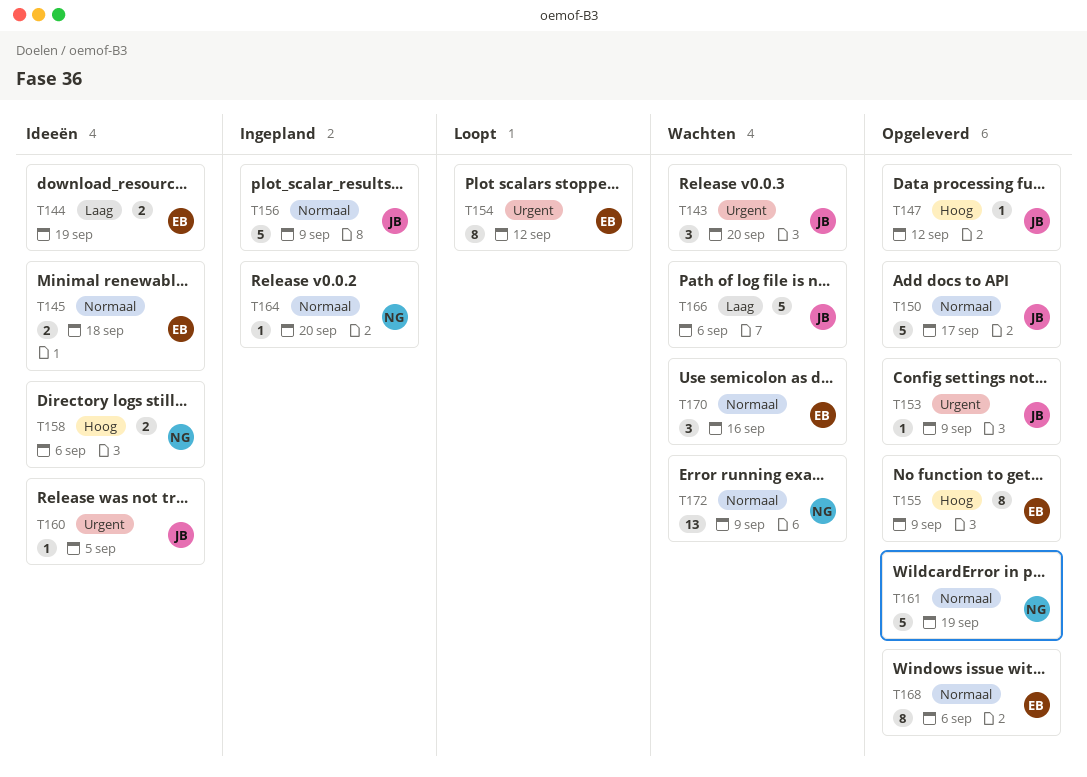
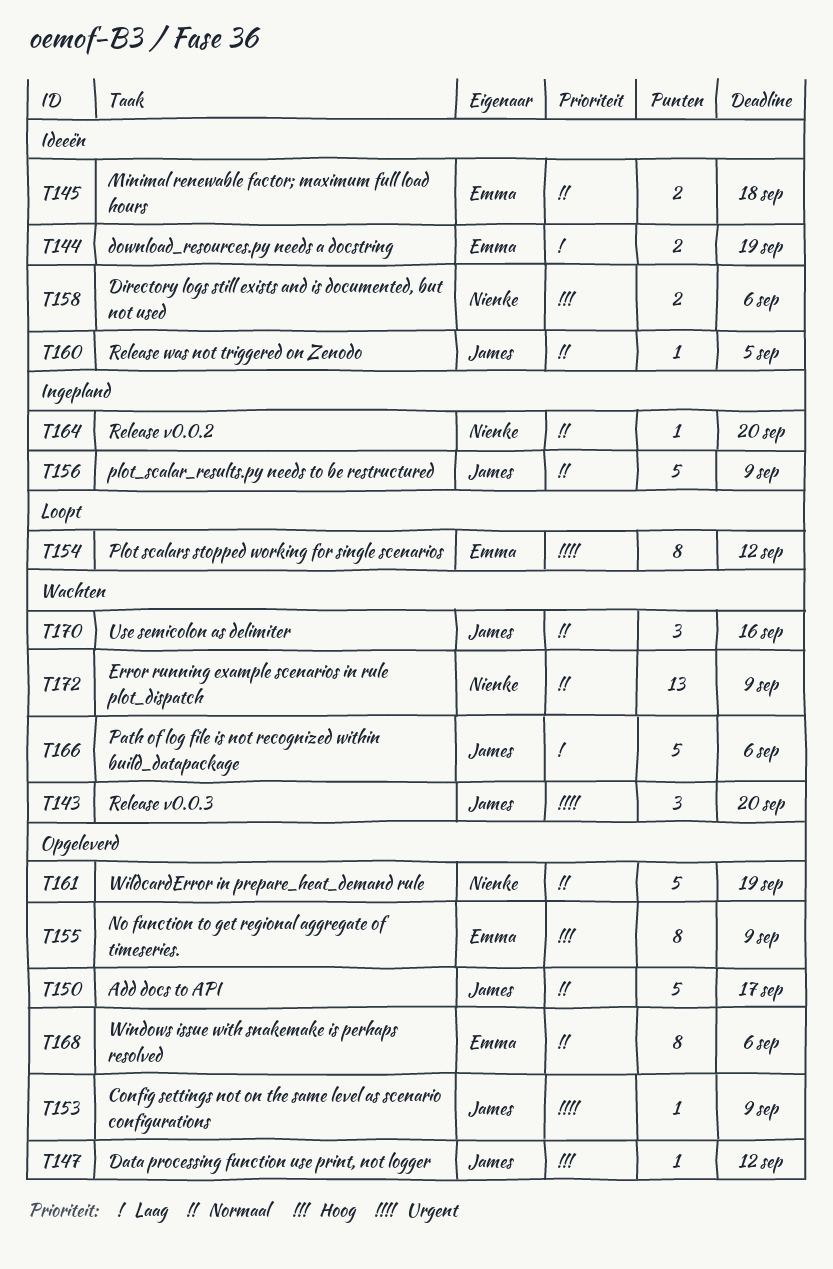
T160, priority: Urgent -> Normaal
T170, owner: Emma -> James

